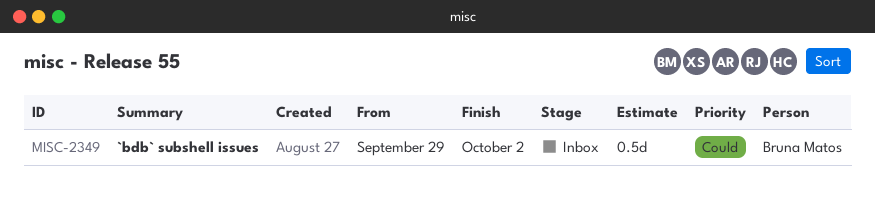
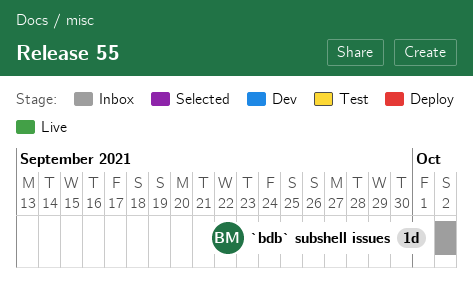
`bdb` subshell issues, estimate: 0.5d -> 1d
`bdb` subshell issues, start: Sep 29 -> Oct 2

